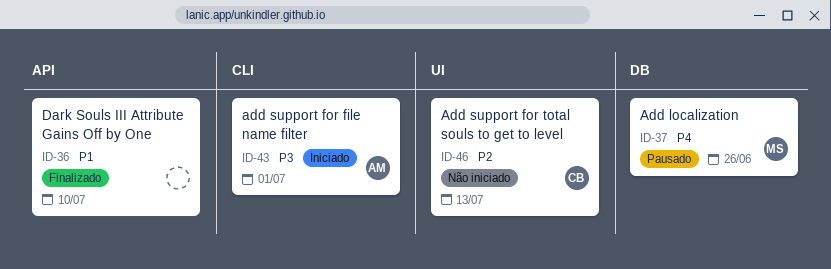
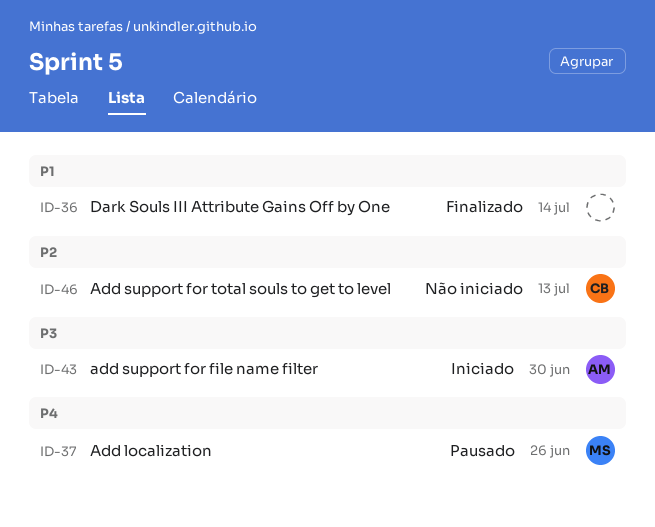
ID-36, due: Jul 10 -> Jul 14
ID-43, due: Jul 1 -> Jun 30

